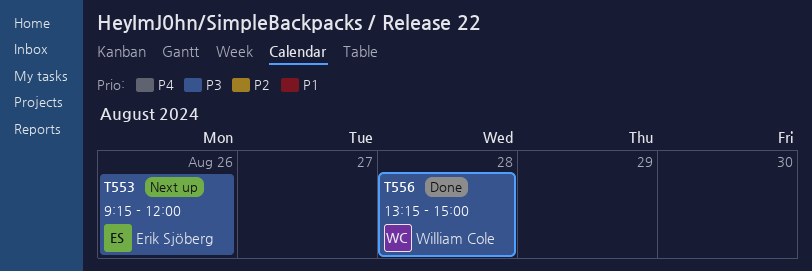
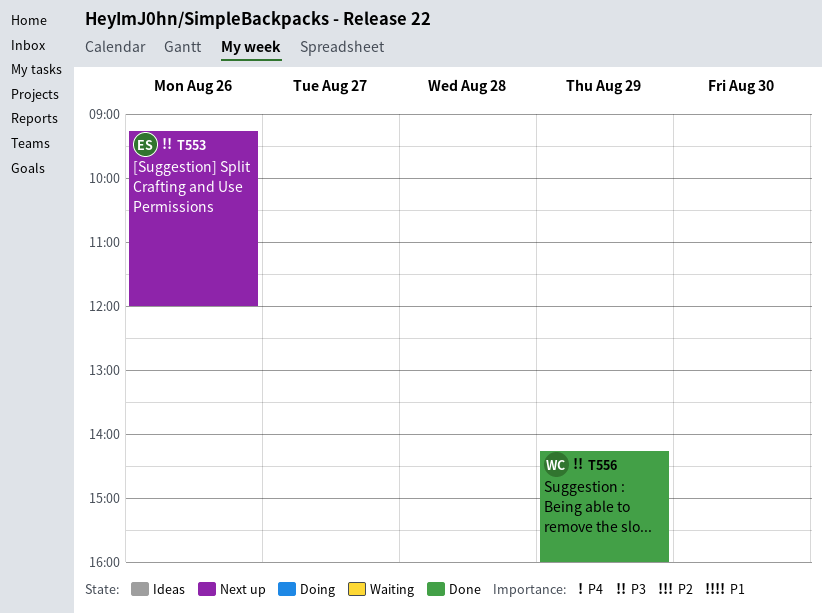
T556, day: Aug 28 -> Aug 29
T556, begins: 13:15 -> 14:15
T556, ends: 15:00 -> 16:00

